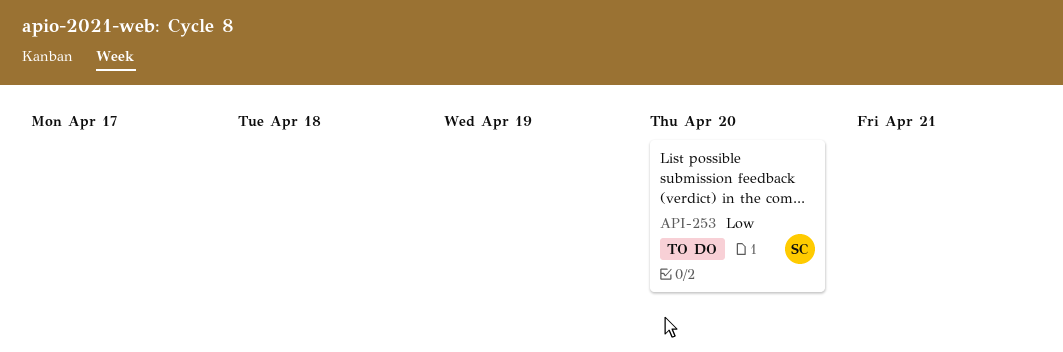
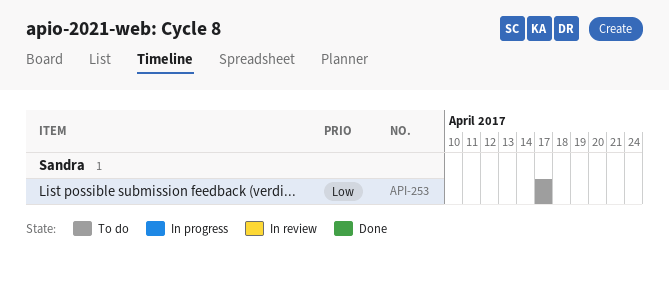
API-253, due: Apr 20 -> Apr 17

